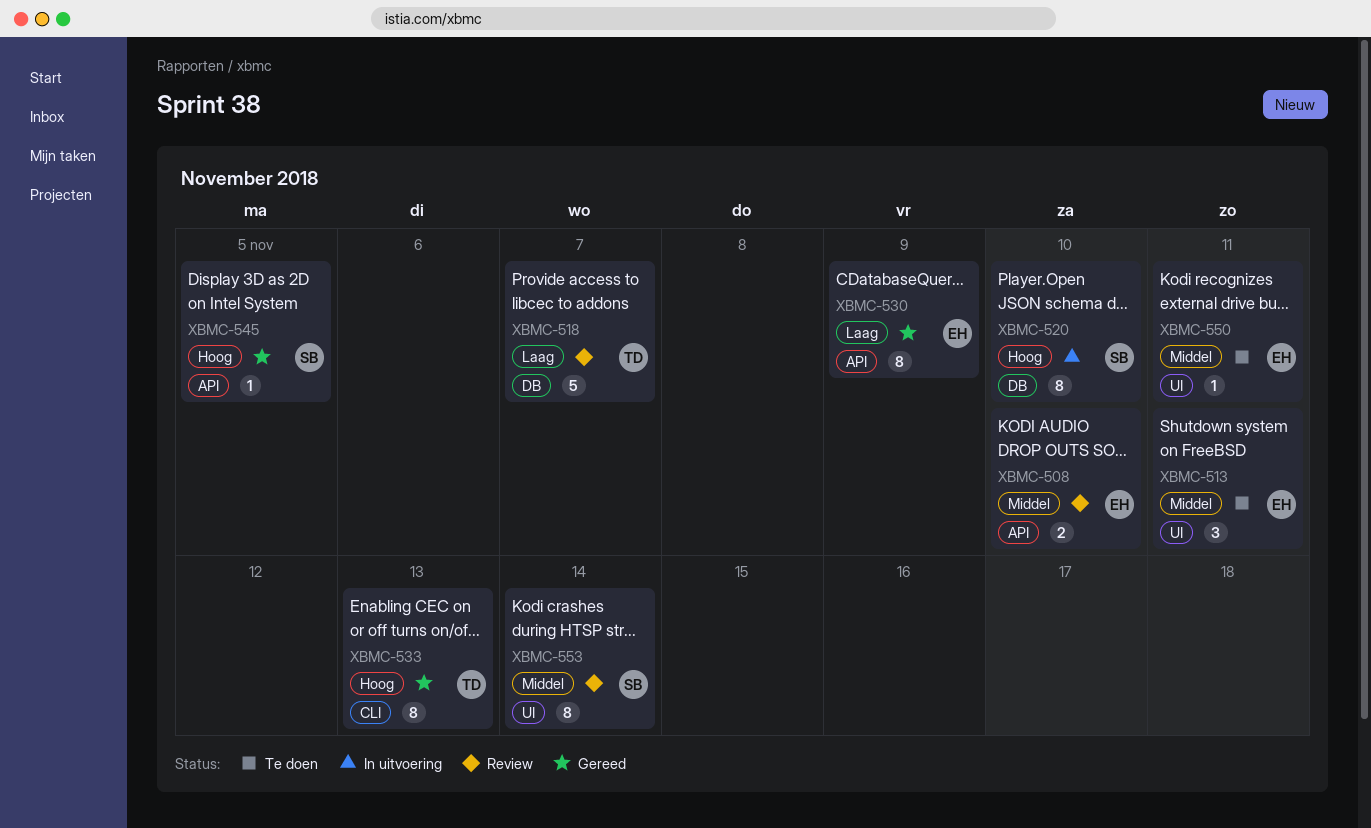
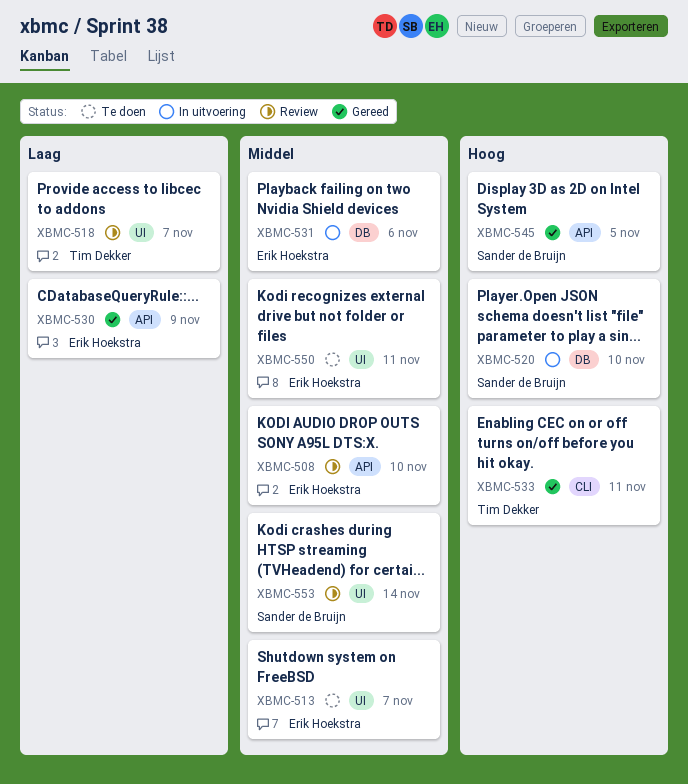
XBMC-513, due: Nov 11 -> Nov 7
XBMC-518, label: DB -> UI
XBMC-531: none -> present
XBMC-533, due: Nov 13 -> Nov 11

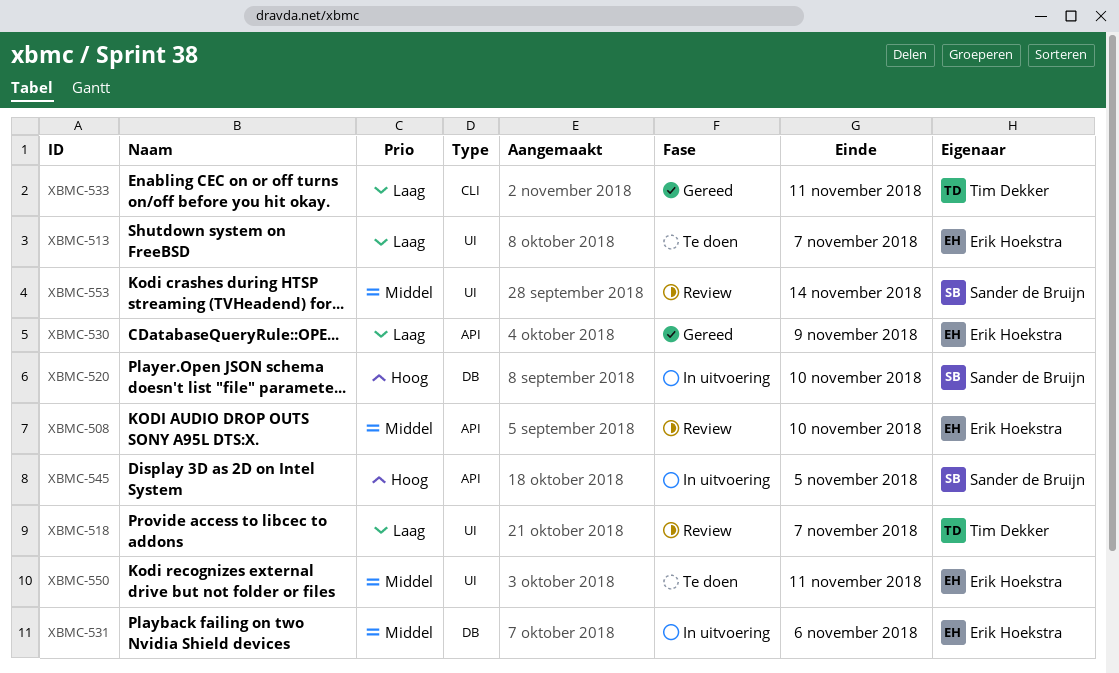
XBMC-513, priority: Middel -> Laag
XBMC-533, priority: Hoog -> Laag
XBMC-545, status: Gereed -> In uitvoering

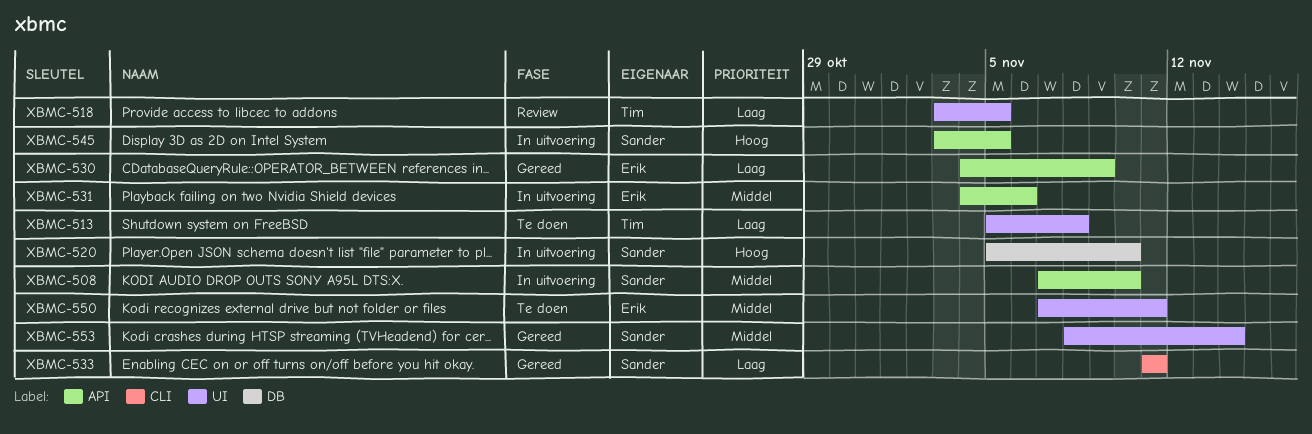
XBMC-508, status: Review -> In uitvoering
XBMC-508, owner: Erik Hoekstra -> Sander de Bruijn
XBMC-513, owner: Erik Hoekstra -> Tim Dekker
XBMC-513, due: Nov 7 -> Nov 8
XBMC-518, due: Nov 7 -> Nov 5
XBMC-531, label: DB -> API
XBMC-533, owner: Tim Dekker -> Sander de Bruijn
XBMC-553, status: Review -> Gereed

